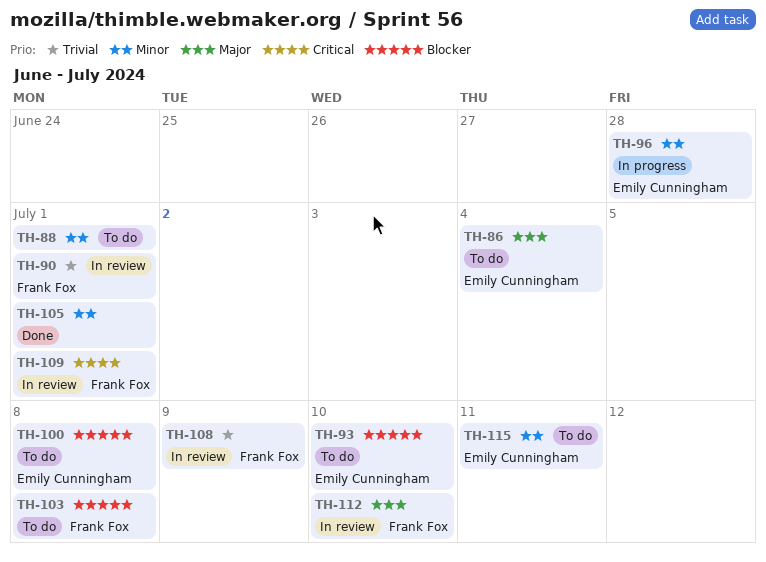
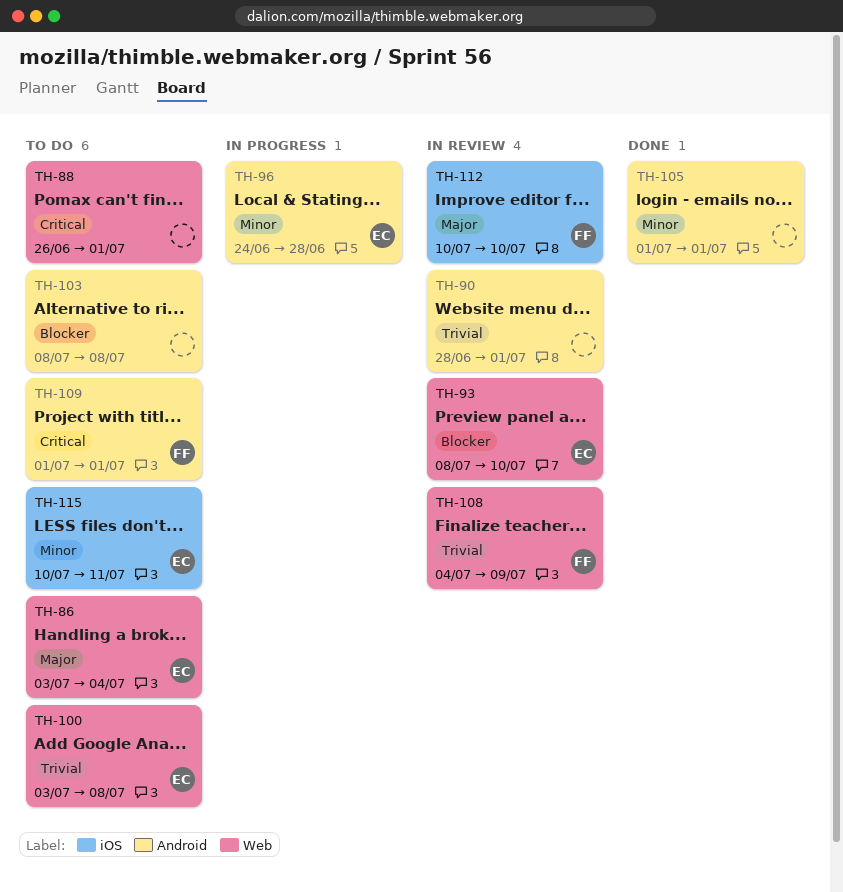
TH-88, priority: Minor -> Critical
TH-90, owner: Frank Fox -> none
TH-93, status: To do -> In review
TH-100, priority: Blocker -> Trivial
TH-103, owner: Frank Fox -> none
TH-109, status: In review -> To do

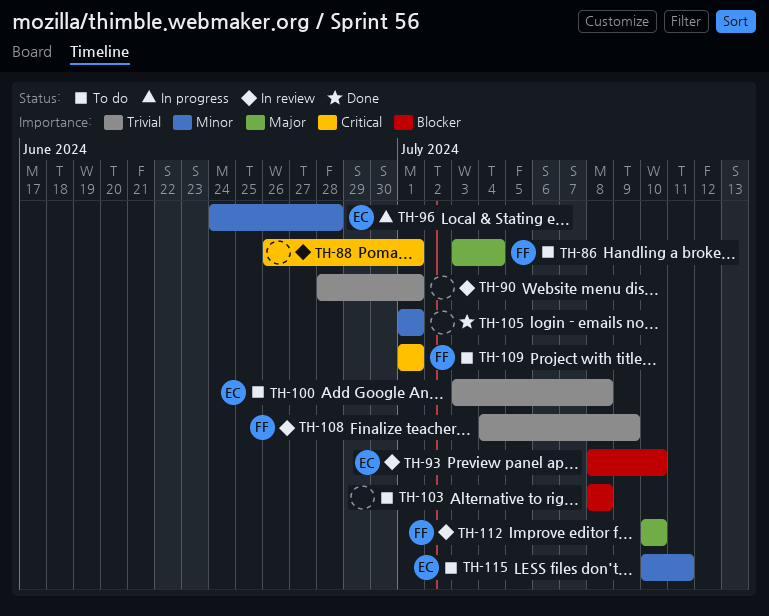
TH-86, owner: EC -> FF
TH-88, status: To do -> In review

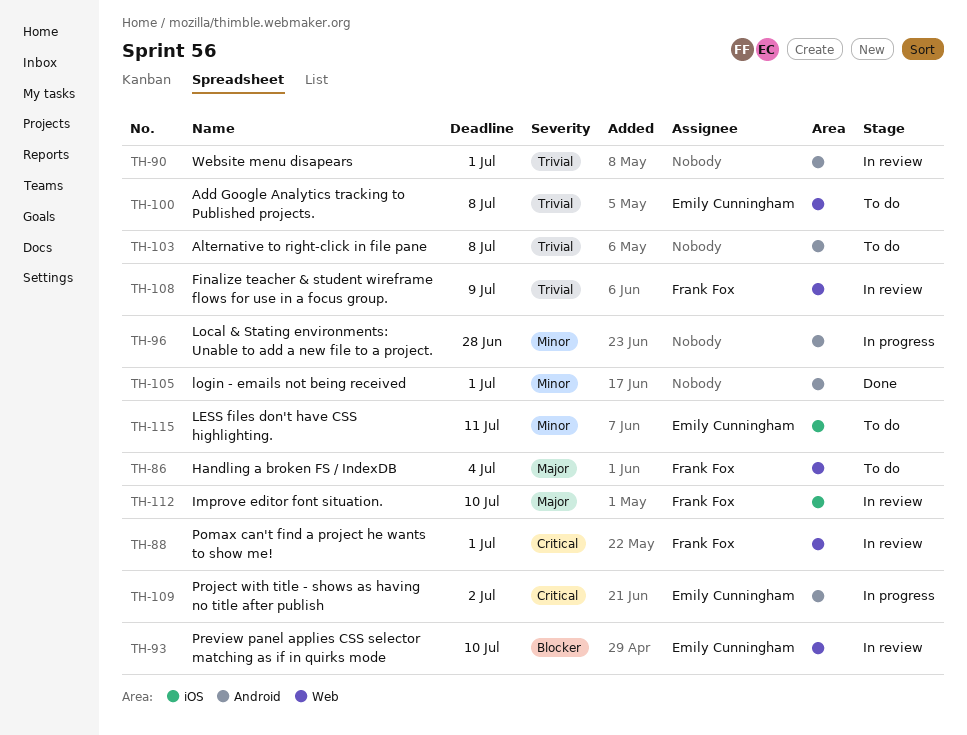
TH-88, owner: none -> Frank Fox
TH-96, owner: Emily Cunningham -> none
TH-103, priority: Blocker -> Trivial
TH-109, status: To do -> In progress
TH-109, owner: Frank Fox -> Emily Cunningham
TH-109, due: Jul 1 -> Jul 2

